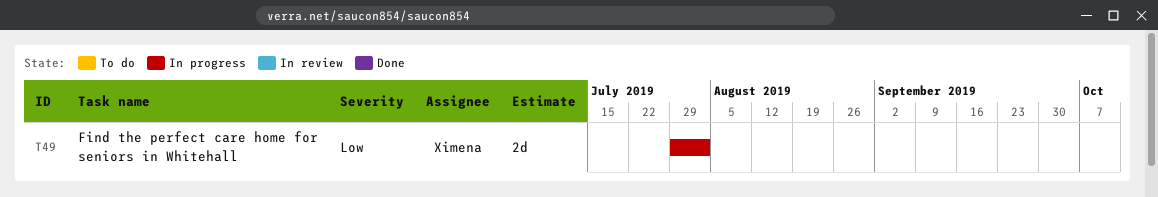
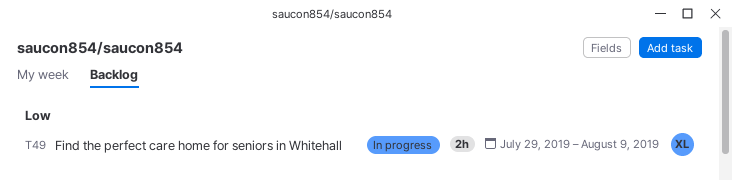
T49, estimate: 2d -> 2h
T49, due: Aug 2 -> Aug 9

